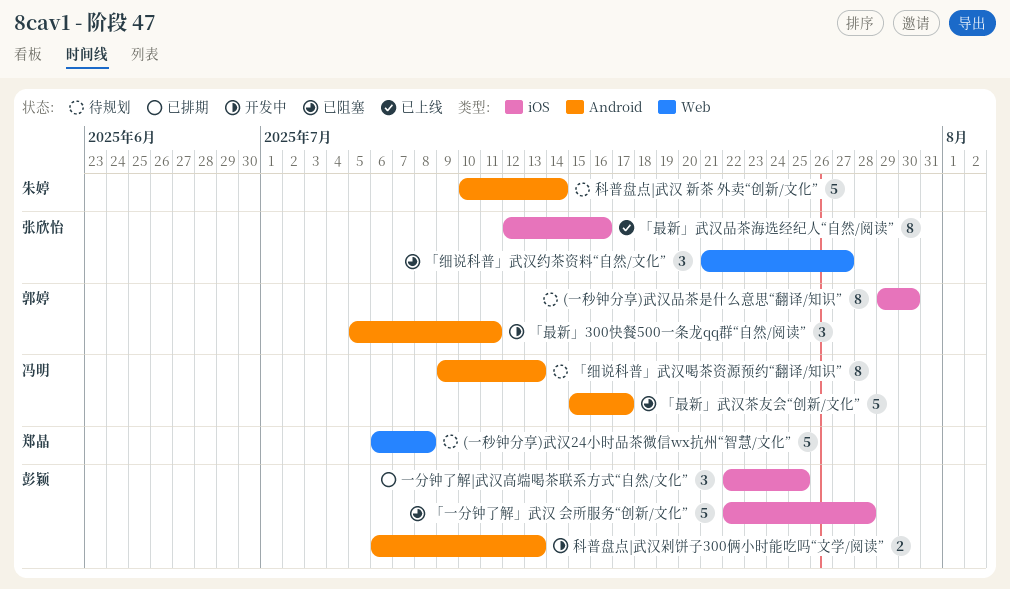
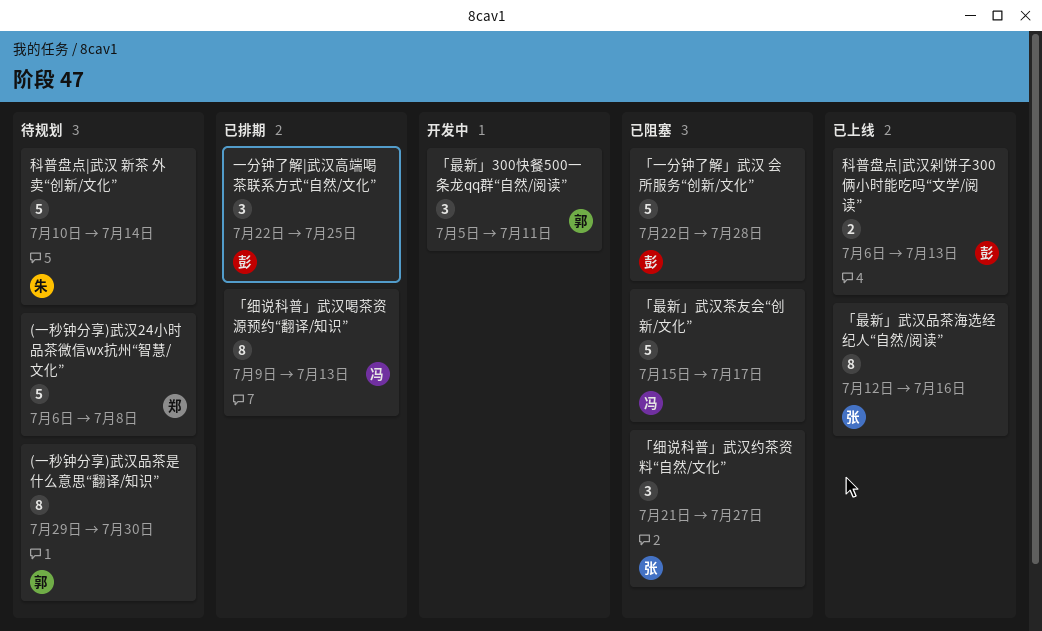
「细说科普」武汉喝茶资源预约“翻译/知识”, status: 待规划 -> 已排期
科普盘点|武汉剁饼子300俩小时能吃吗“文学/阅读”, status: 开发中 -> 已上线

